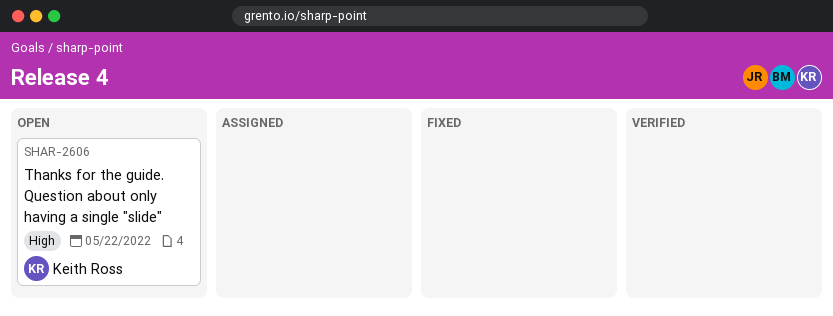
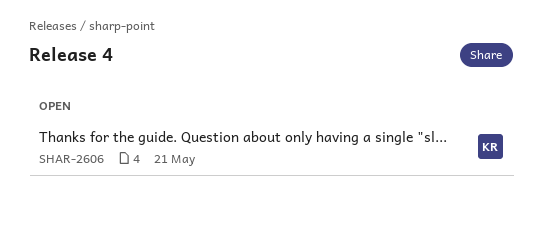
SHAR-2606, due: May 22 -> May 21

